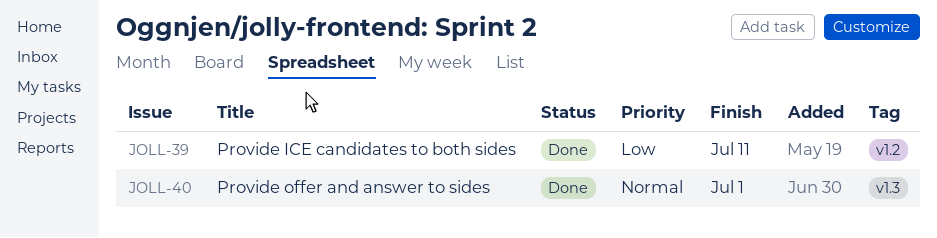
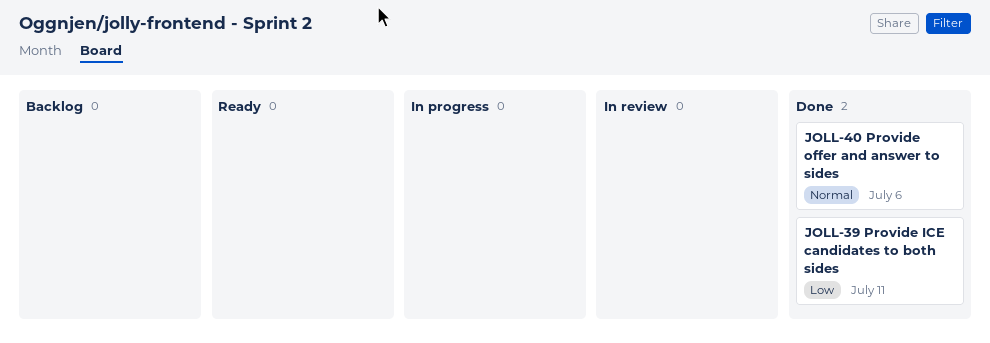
JOLL-40, due: Jul 1 -> Jul 6

